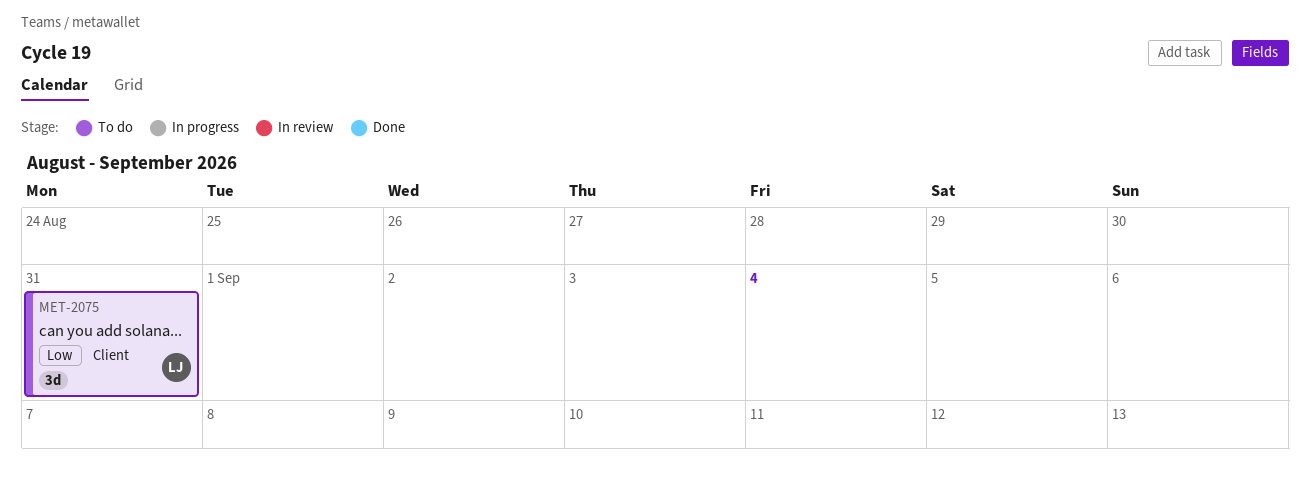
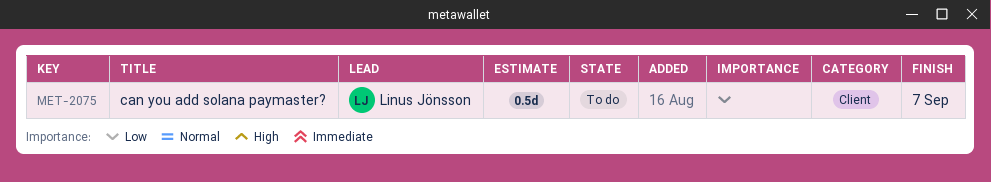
MET-2075, estimate: 3d -> 0.5d
MET-2075, due: Aug 31 -> Sep 7

